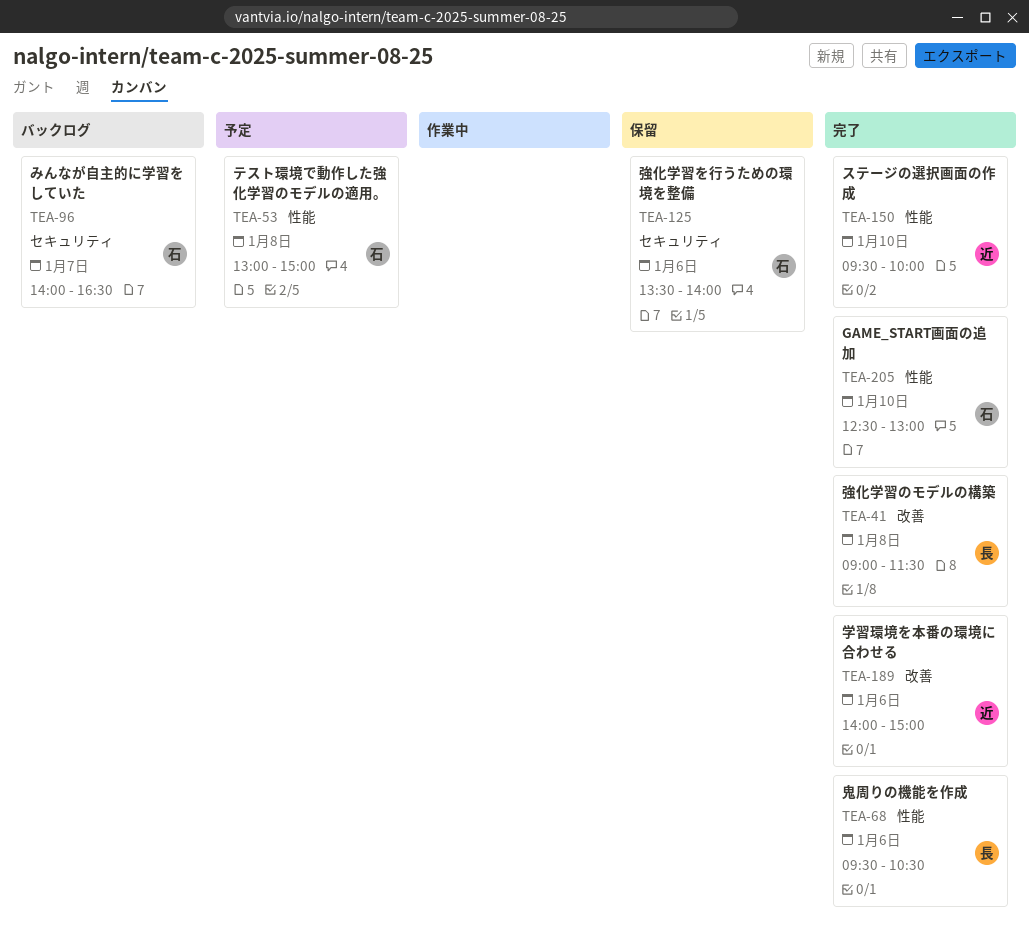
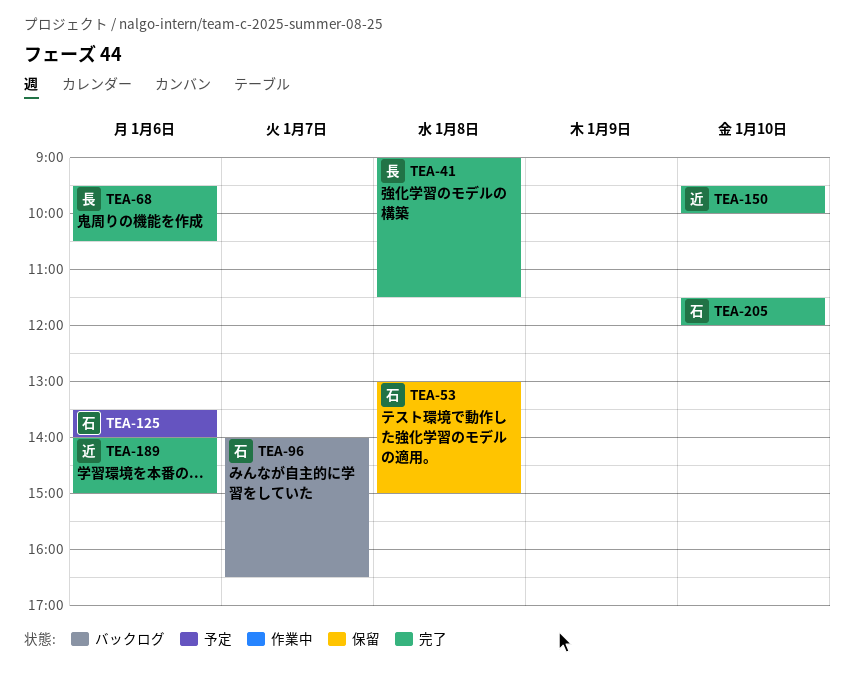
TEA-53, status: 予定 -> 保留
TEA-125, status: 保留 -> 予定
TEA-205, begins: 12:30 -> 11:30
TEA-205, ends: 13:00 -> 12:00

